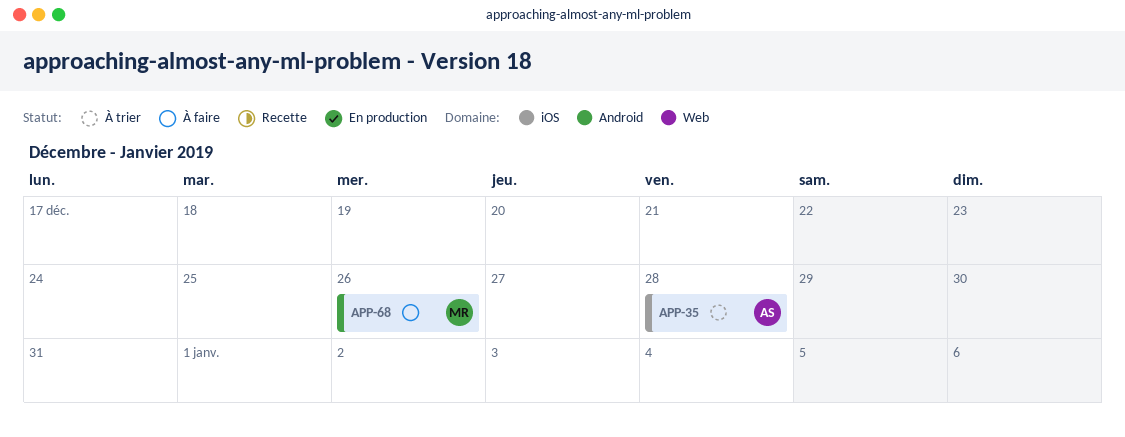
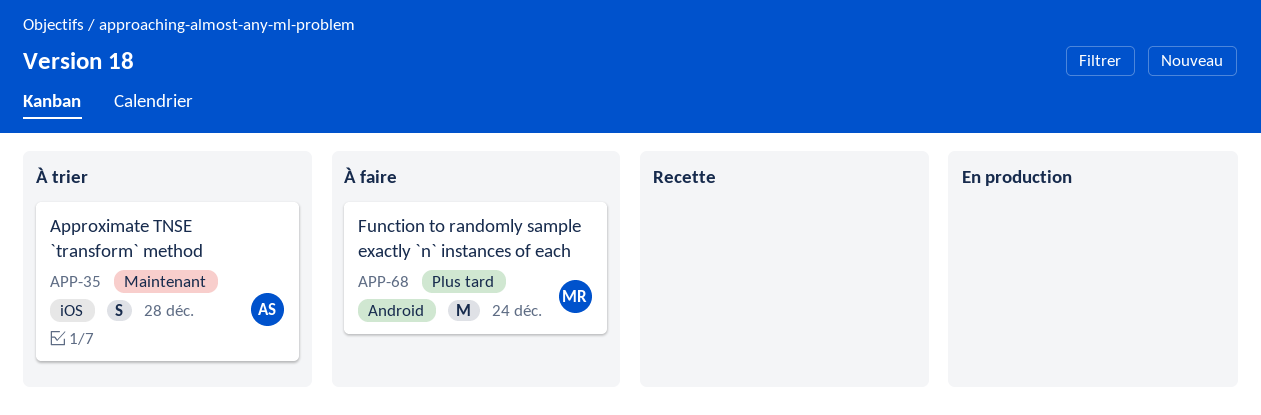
APP-68, due: Dec 26 -> Dec 24

